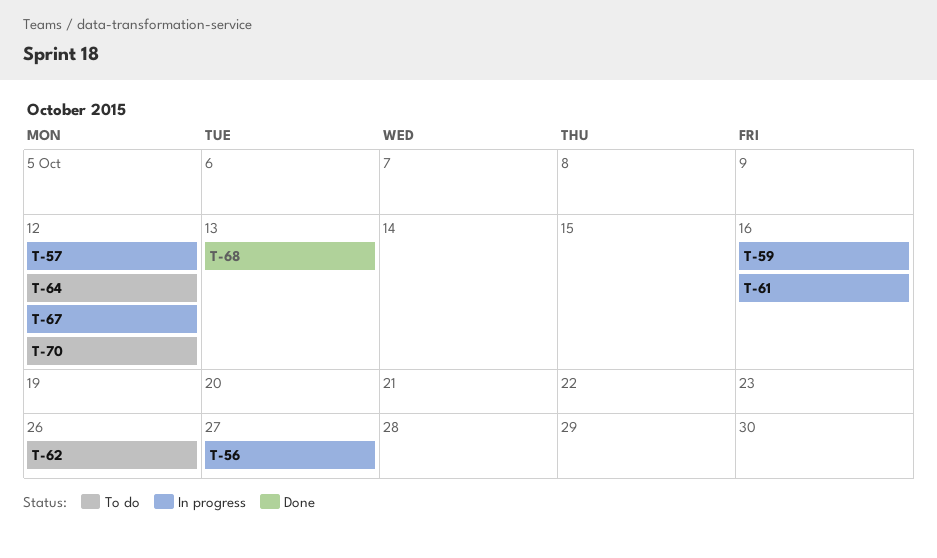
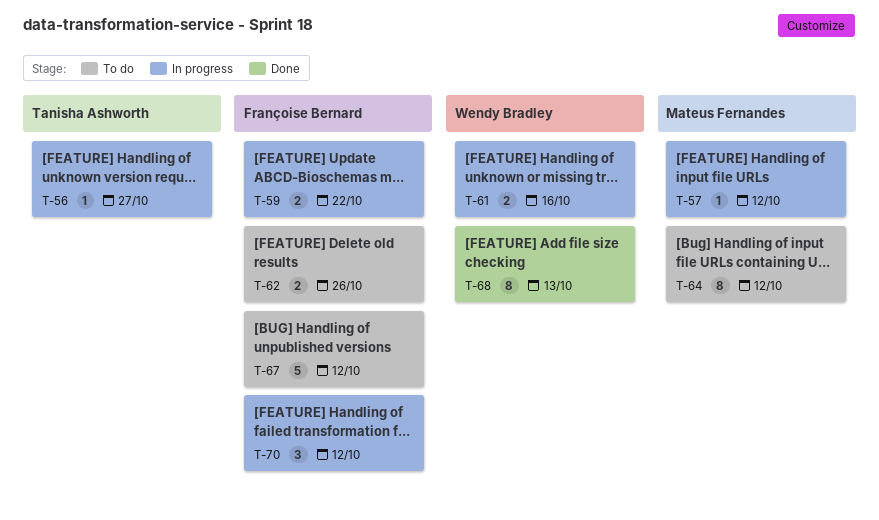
T-59, due: Oct 16 -> Oct 22
T-67, status: In progress -> To do
T-70, status: To do -> In progress

